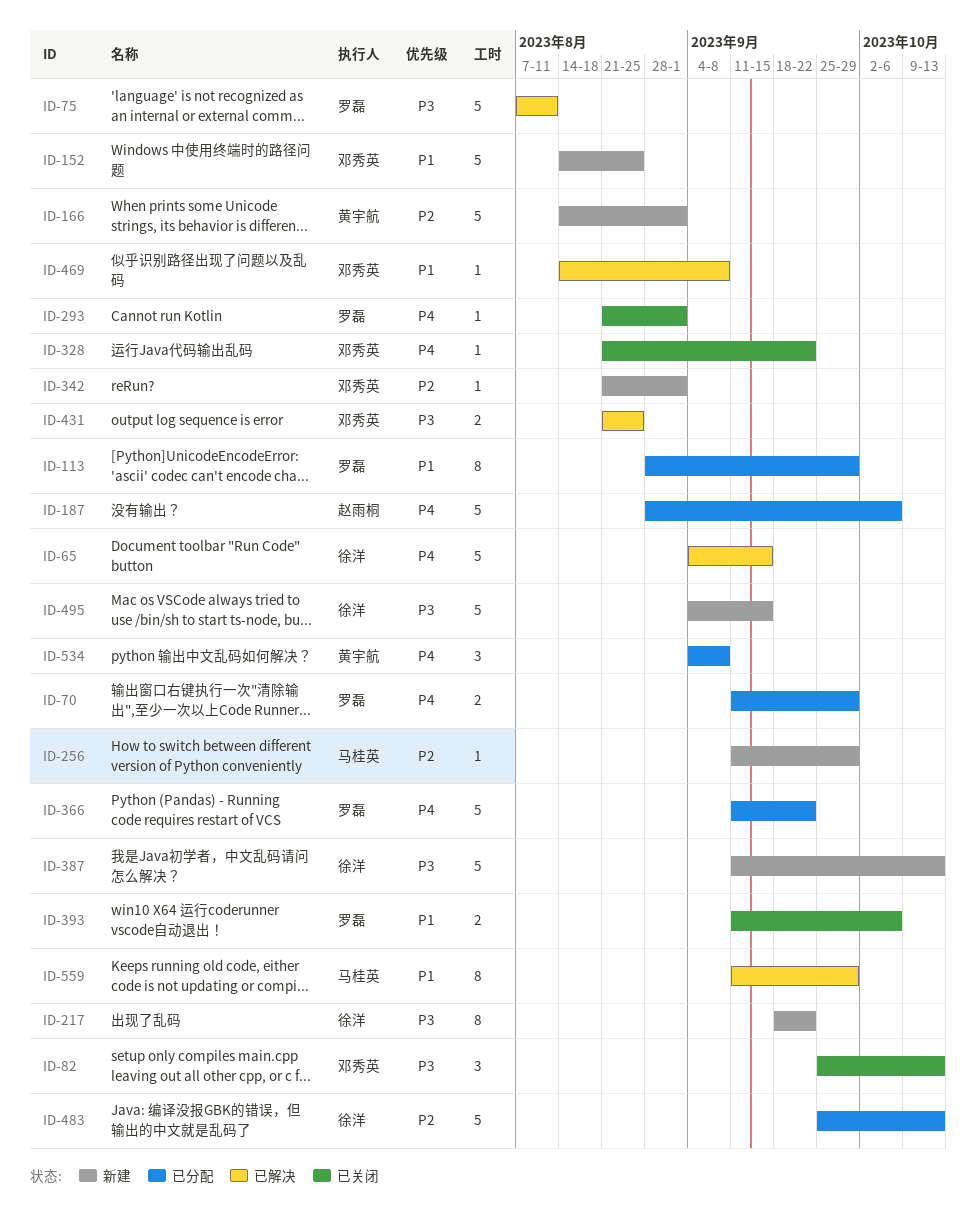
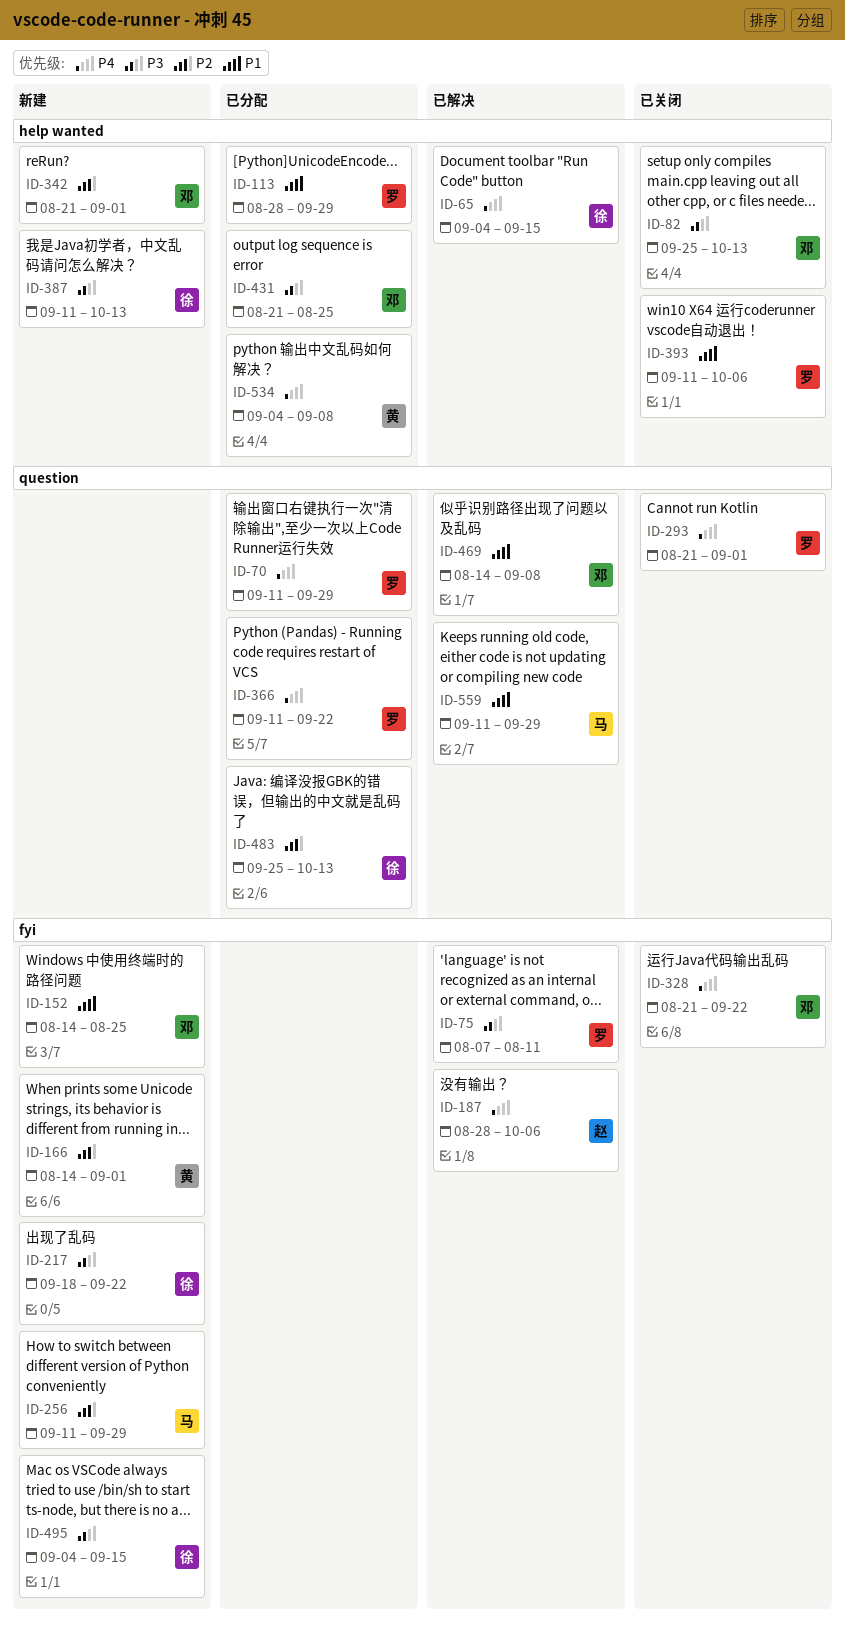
ID-187, status: 已分配 -> 已解决
ID-431, status: 已解决 -> 已分配

